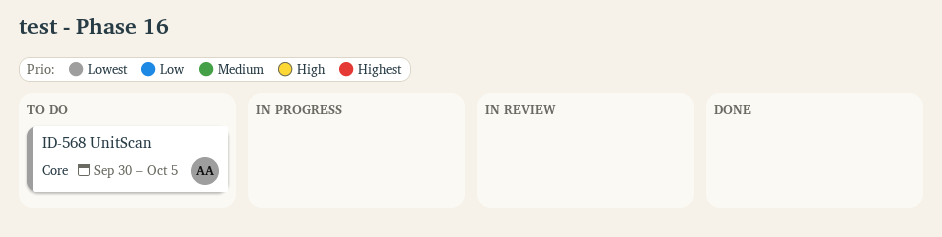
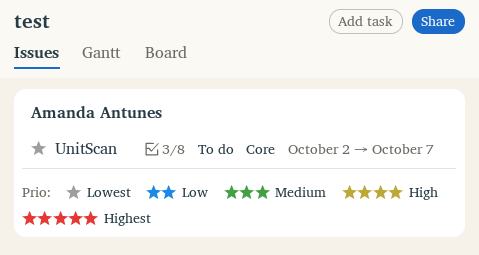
UnitScan, start: Sep 30 -> Oct 2
UnitScan, due: Oct 5 -> Oct 7

